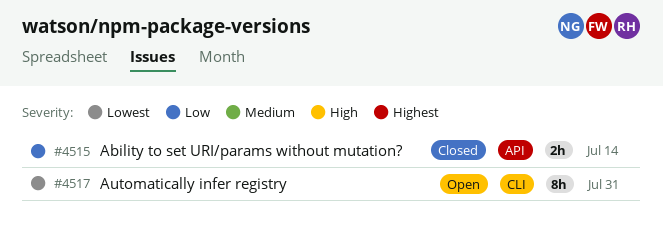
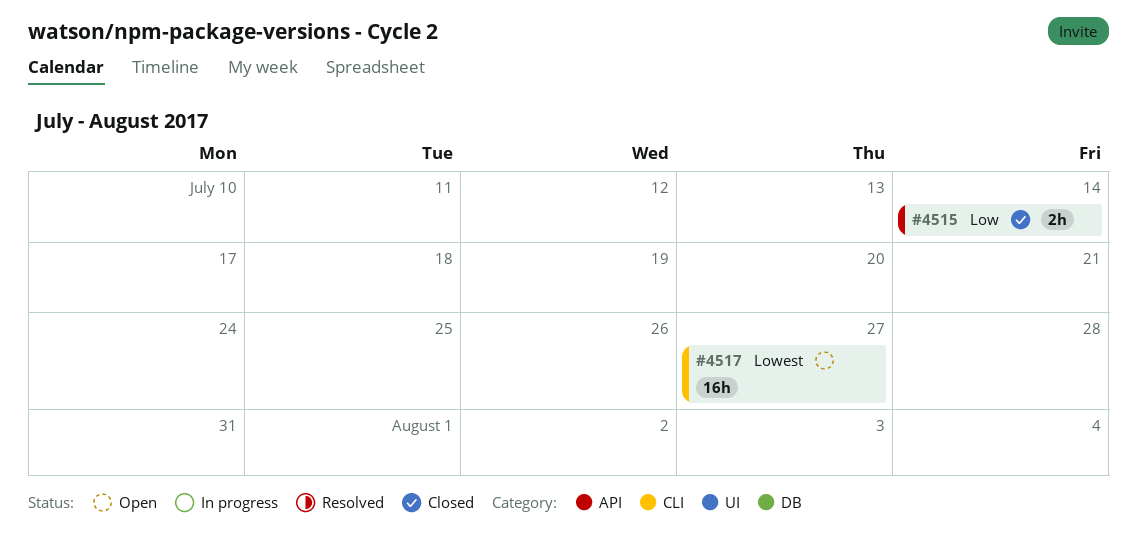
#4517, estimate: 8h -> 16h
#4517, due: Jul 31 -> Jul 27

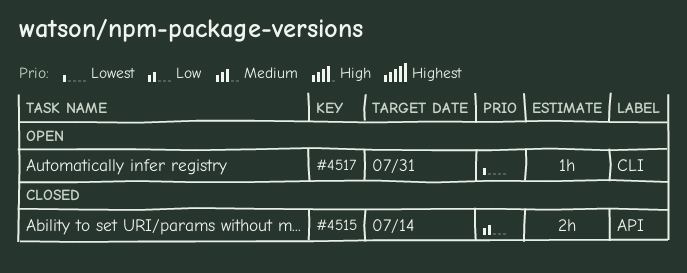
#4517, estimate: 16h -> 1h
#4517, due: Jul 27 -> Jul 31

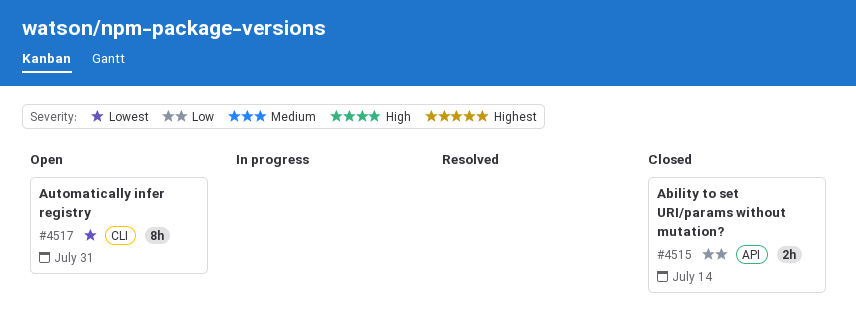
#4517, estimate: 1h -> 8h

